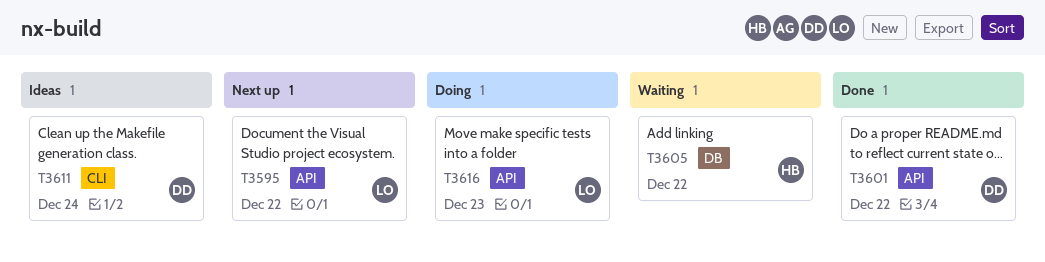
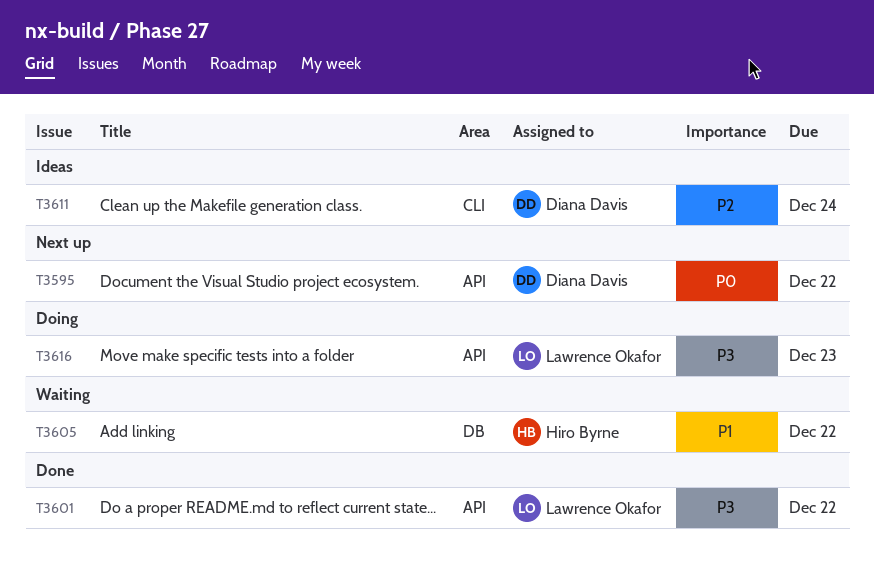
T3595, owner: Lawrence Okafor -> Diana Davis
T3601, owner: Diana Davis -> Lawrence Okafor

